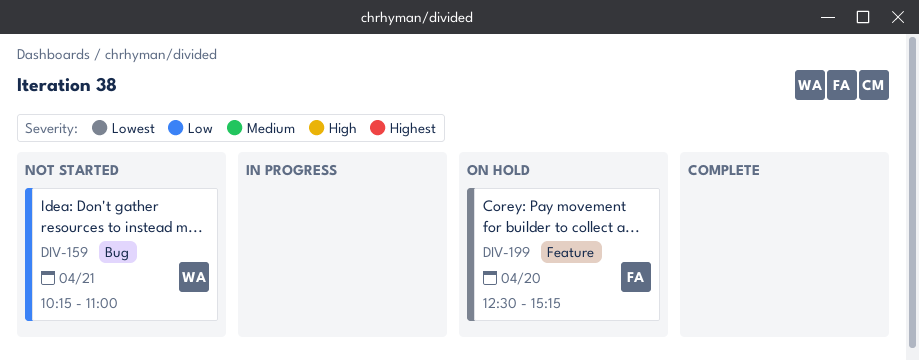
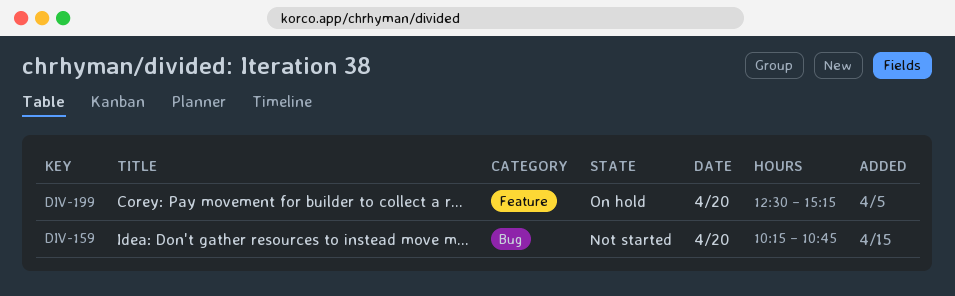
DIV-159, day: Apr 21 -> Apr 20
DIV-159, ends: 11:00 -> 10:45

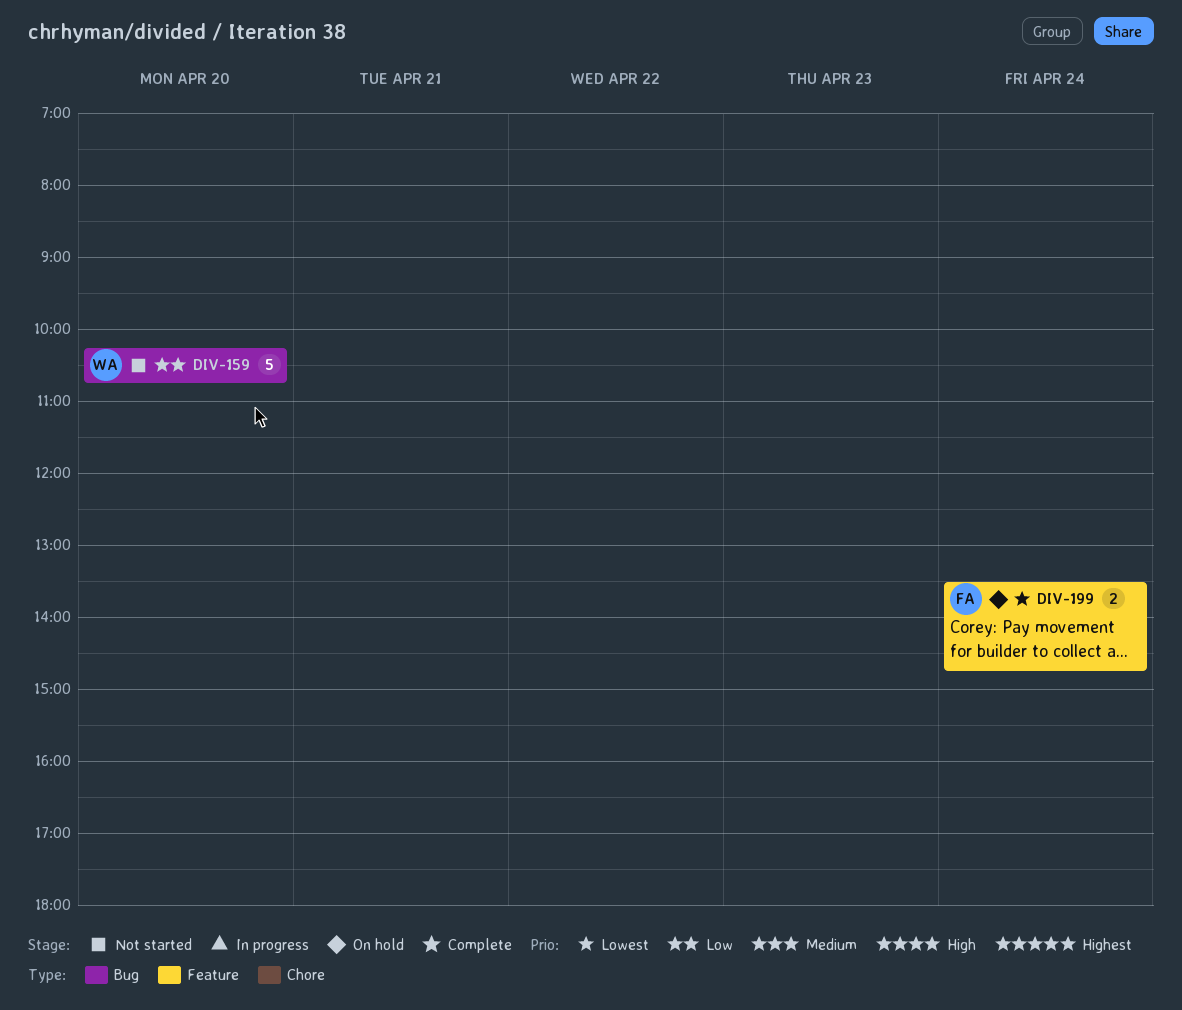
DIV-199, day: Apr 20 -> Apr 24
DIV-199, begins: 12:30 -> 13:30
DIV-199, ends: 15:15 -> 14:45

